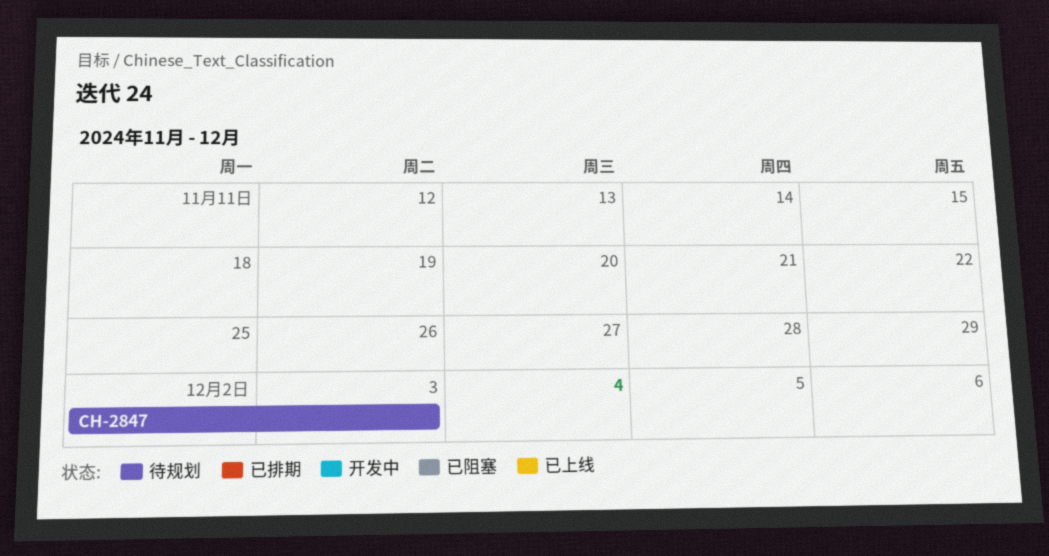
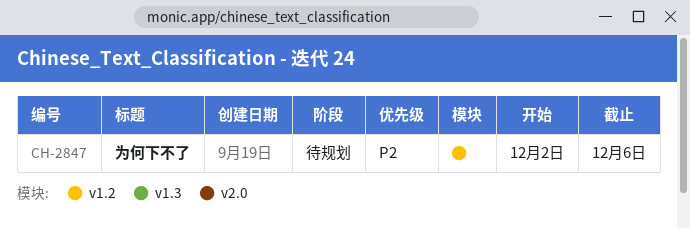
CH-2847, due: Dec 3 -> Dec 6

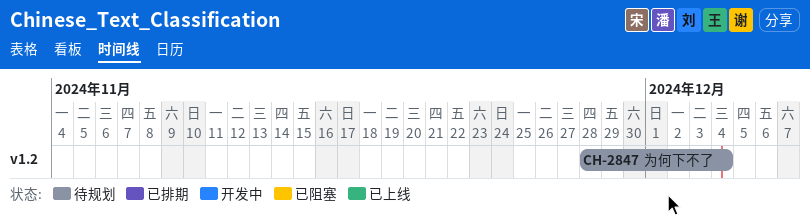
CH-2847, start: Dec 2 -> Nov 28
CH-2847, due: Dec 6 -> Dec 4

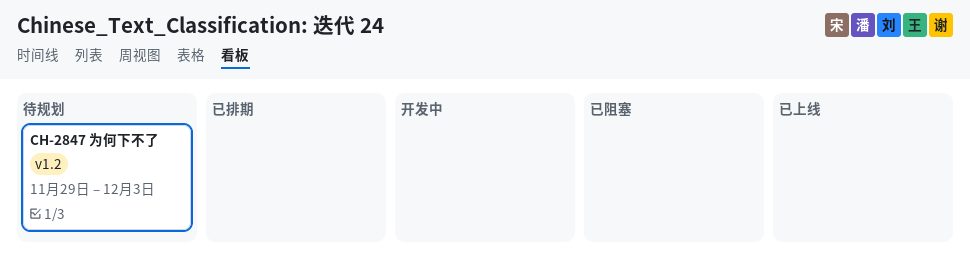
CH-2847, start: Nov 28 -> Nov 29
CH-2847, due: Dec 4 -> Dec 3

